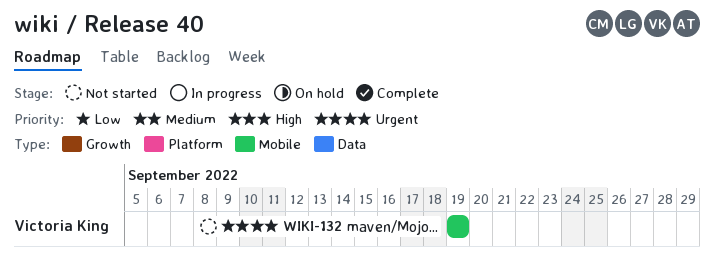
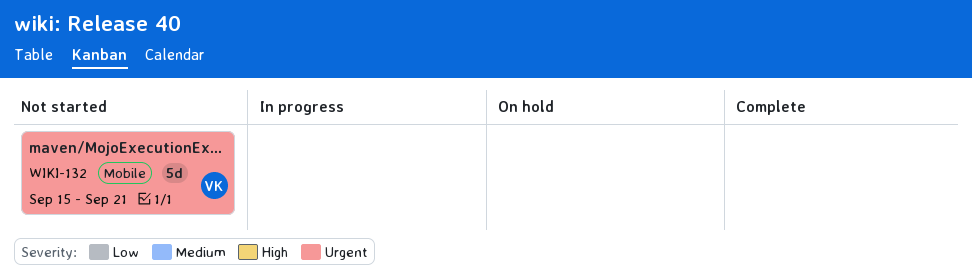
WIKI-132, start: Sep 19 -> Sep 15
WIKI-132, due: Sep 19 -> Sep 21

